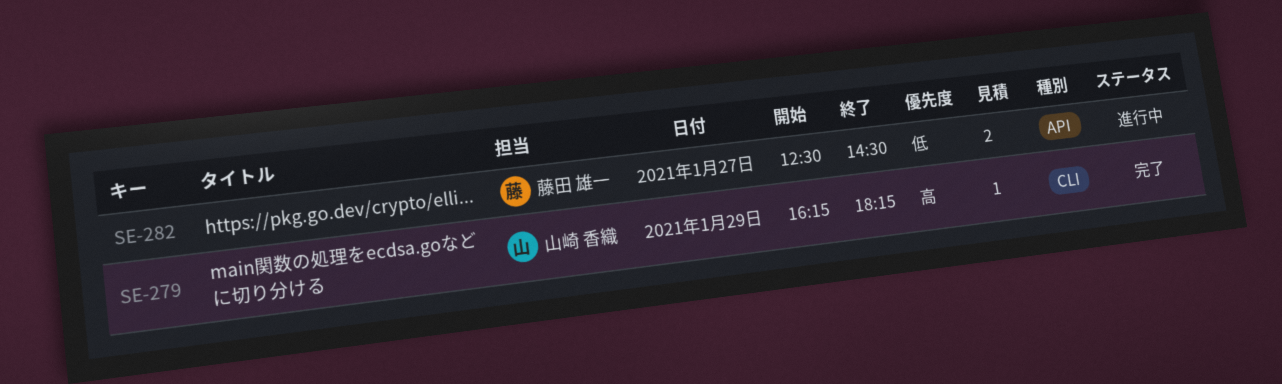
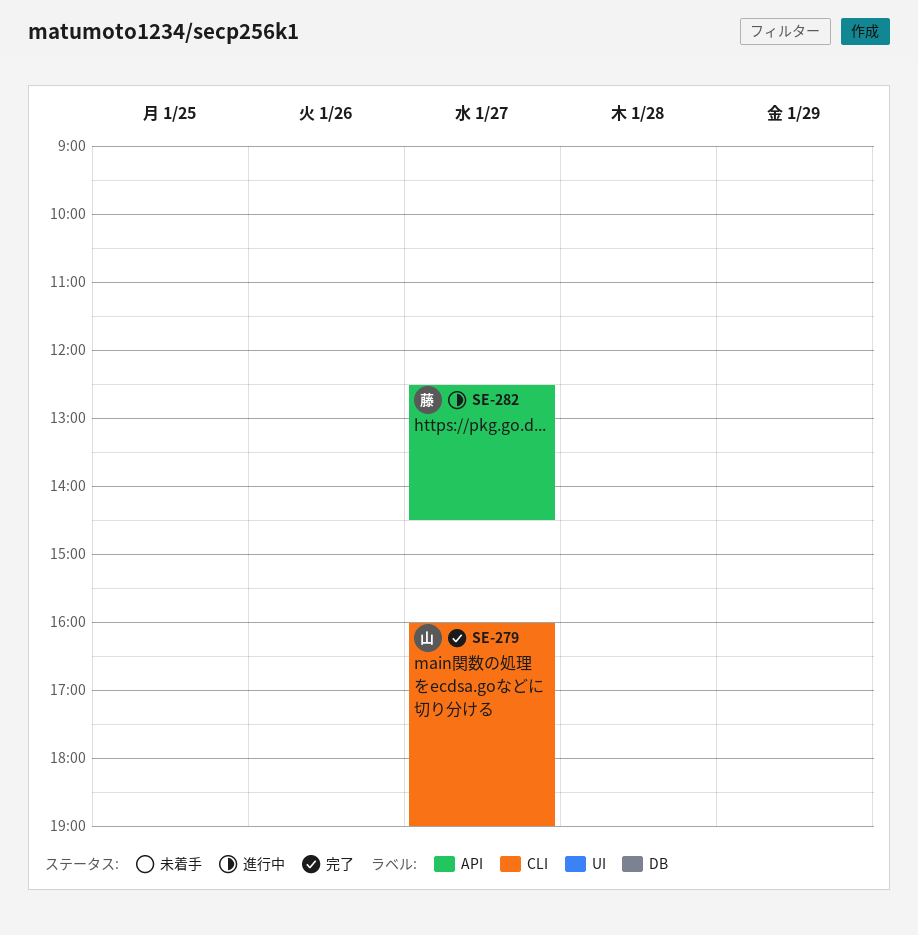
SE-279, day: Jan 29 -> Jan 27
SE-279, begins: 16:15 -> 16:00
SE-279, ends: 18:15 -> 19:00

